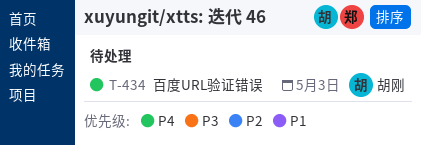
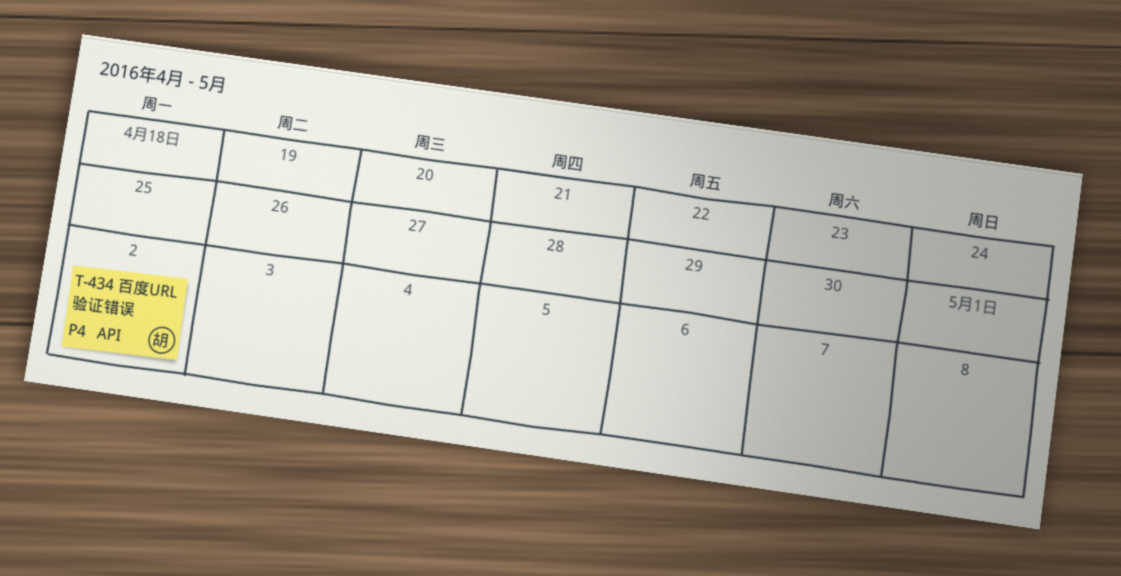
T-434, due: May 3 -> May 2

